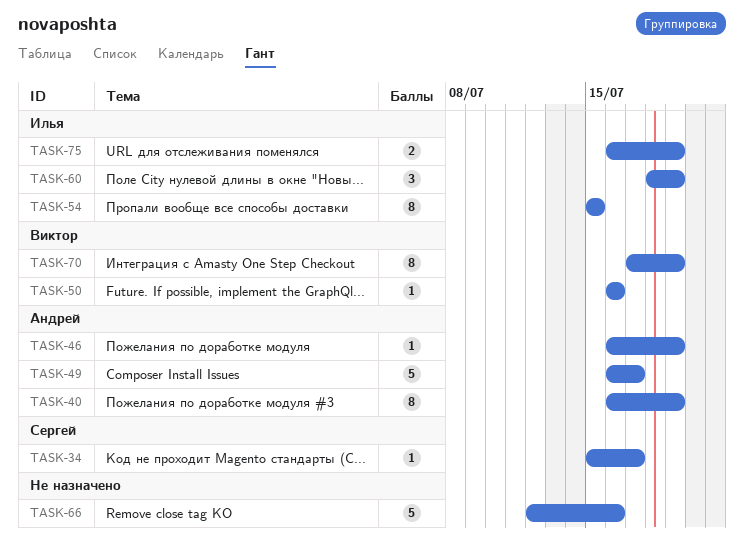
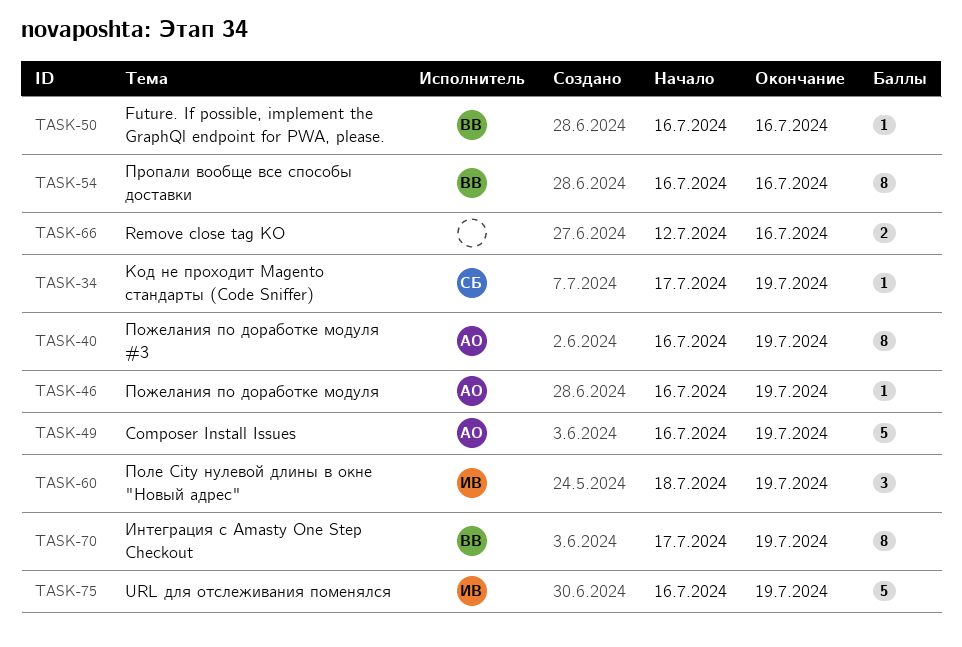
TASK-34, start: Jul 15 -> Jul 17
TASK-34, due: Jul 17 -> Jul 19
TASK-49, due: Jul 17 -> Jul 19
TASK-54, owner: Илья -> Виктор
TASK-54, start: Jul 15 -> Jul 16
TASK-54, due: Jul 15 -> Jul 16
TASK-66, estimate: 5 -> 2
TASK-75, estimate: 2 -> 5

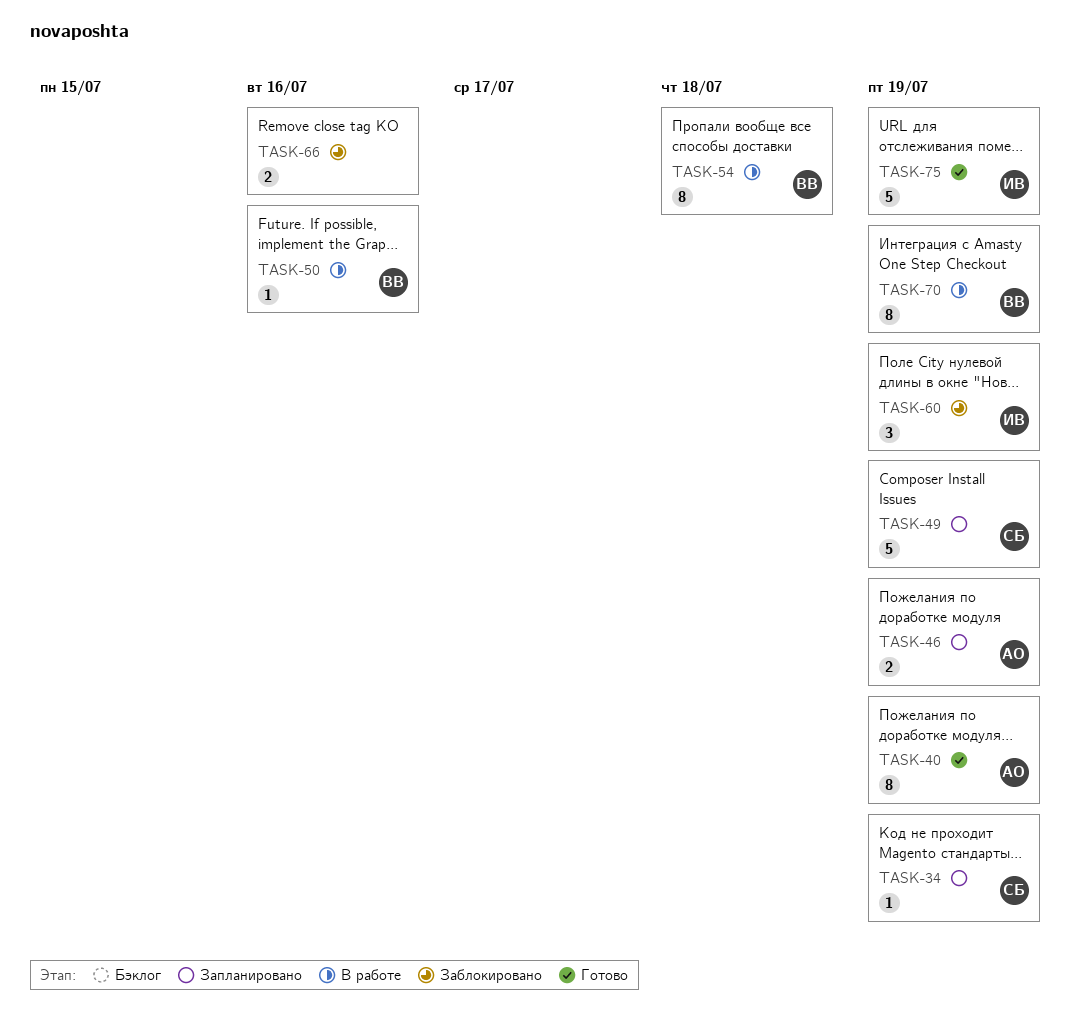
TASK-46, estimate: 1 -> 2
TASK-49, owner: АО -> СБ
TASK-54, due: Jul 16 -> Jul 18

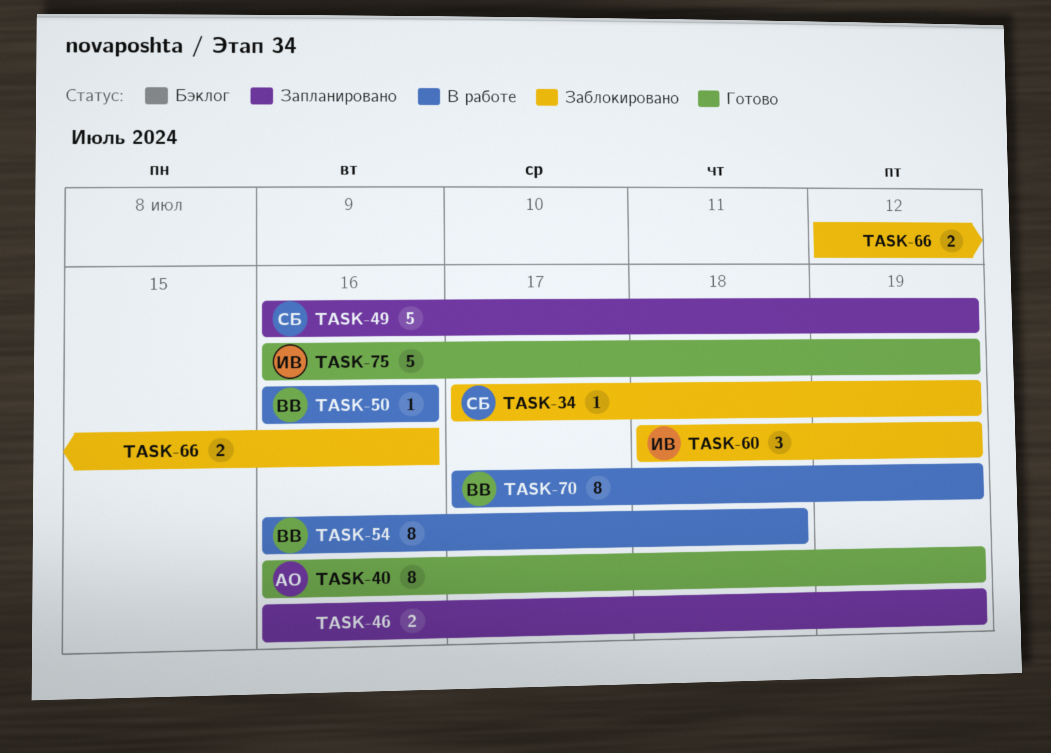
TASK-34, status: Запланировано -> Заблокировано
TASK-46, owner: АО -> none

